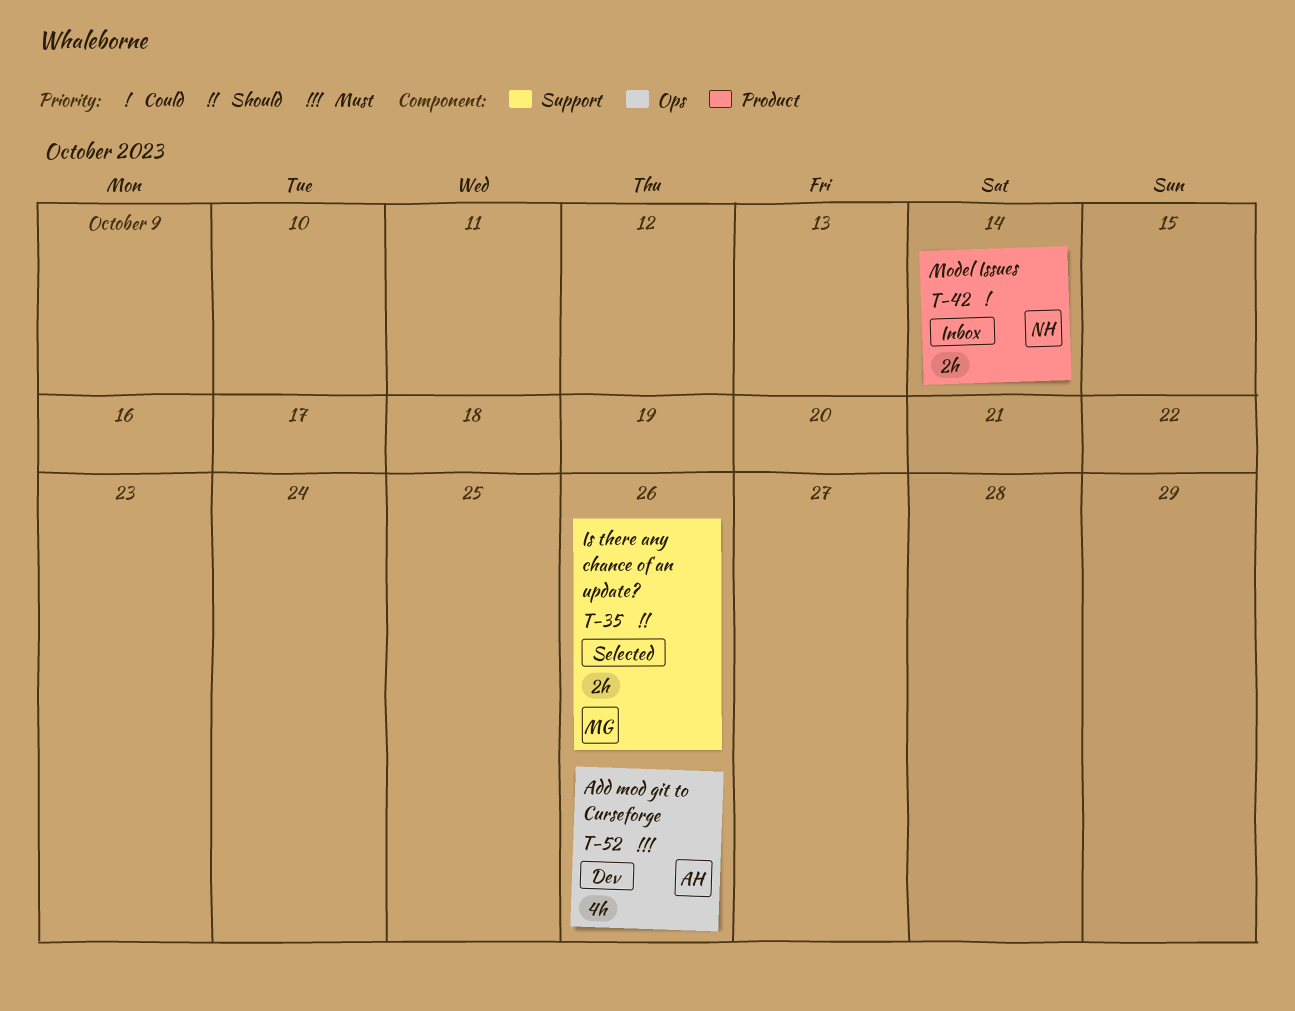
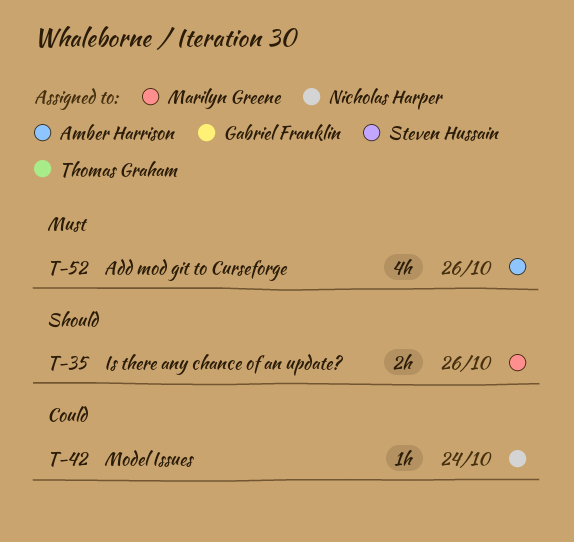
T-42, estimate: 2h -> 1h
T-42, due: Oct 14 -> Oct 24

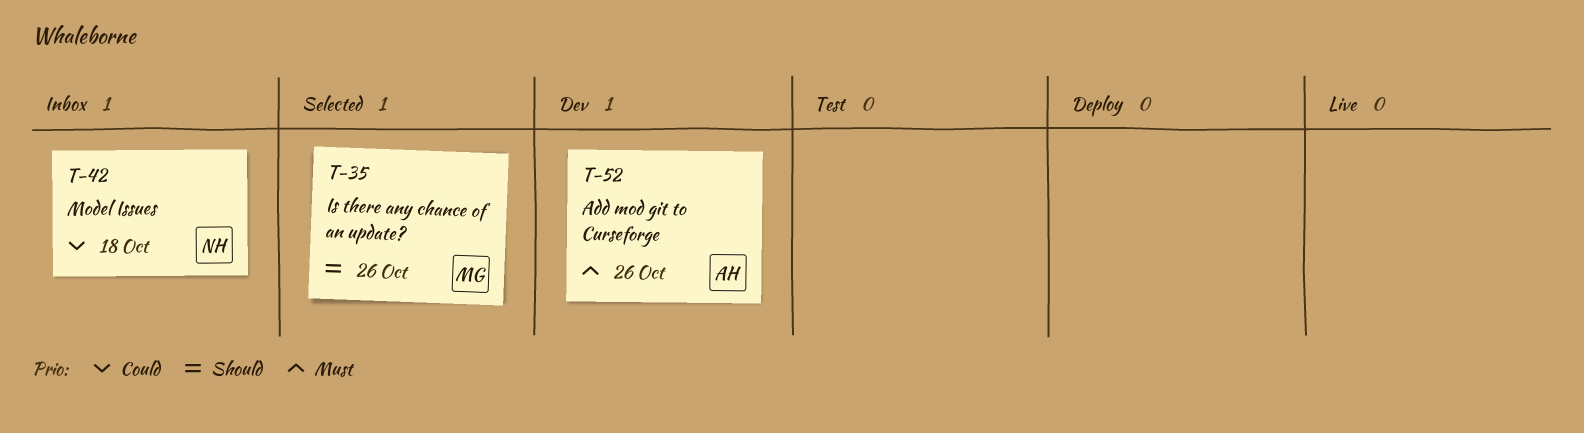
T-42, due: Oct 24 -> Oct 18

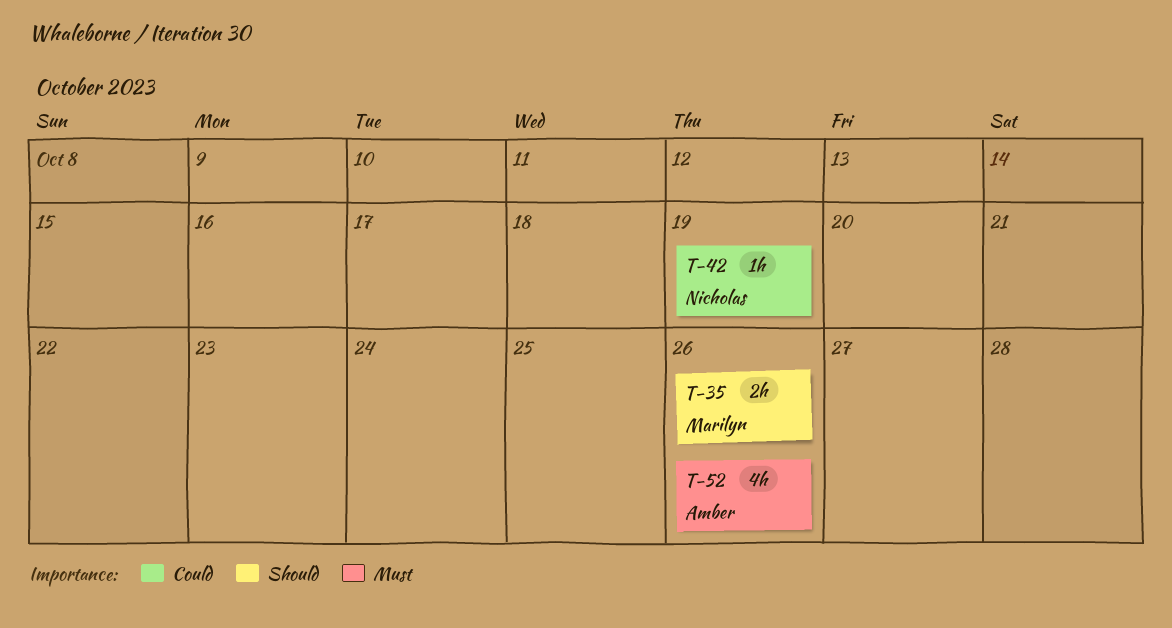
T-42, due: Oct 18 -> Oct 19

